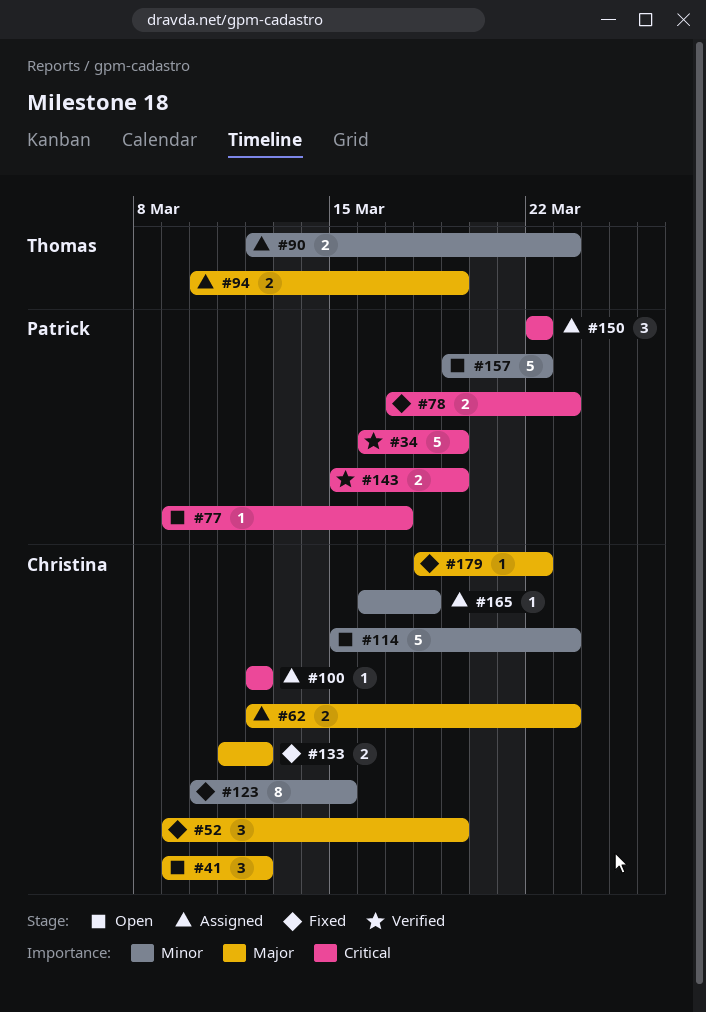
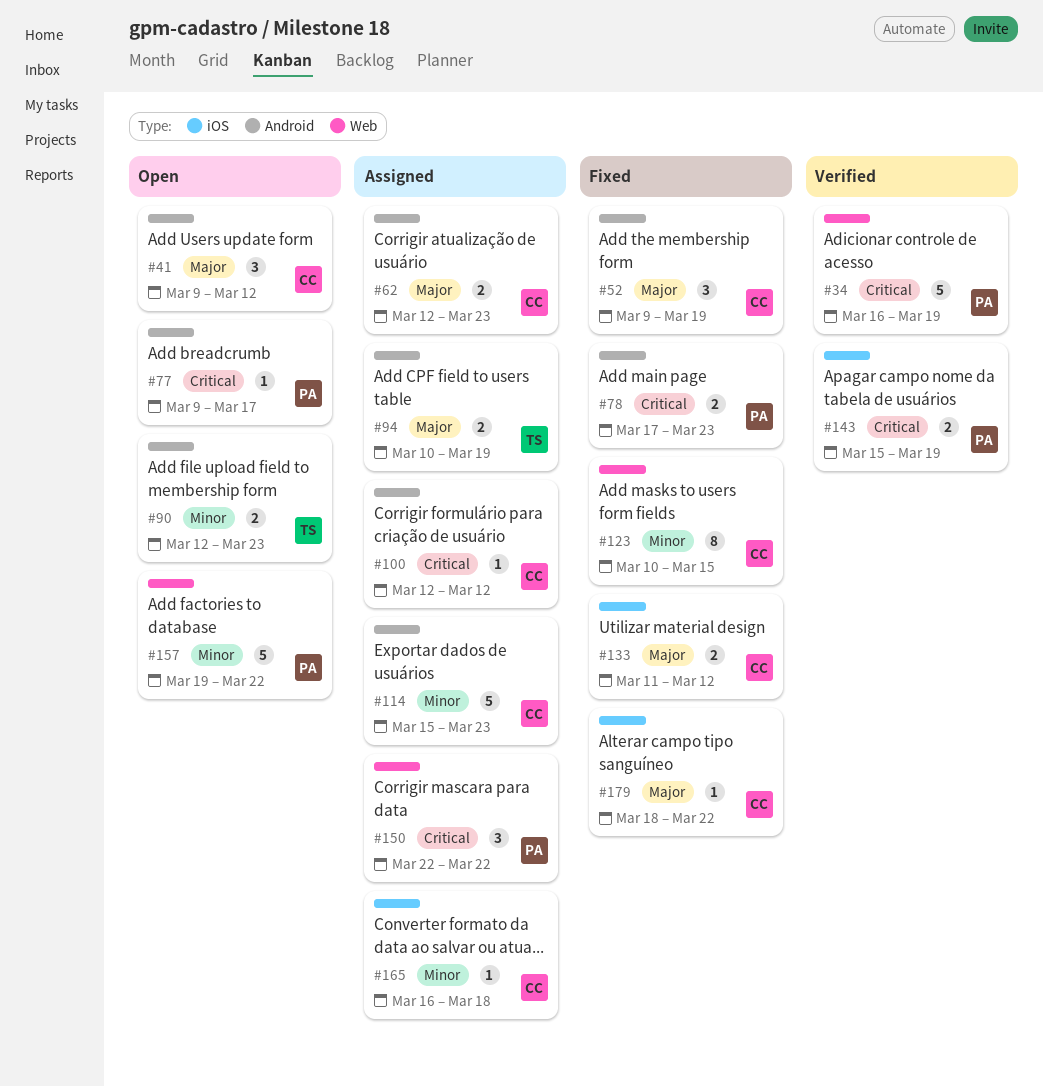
#90, status: Assigned -> Open
#114, status: Open -> Assigned

